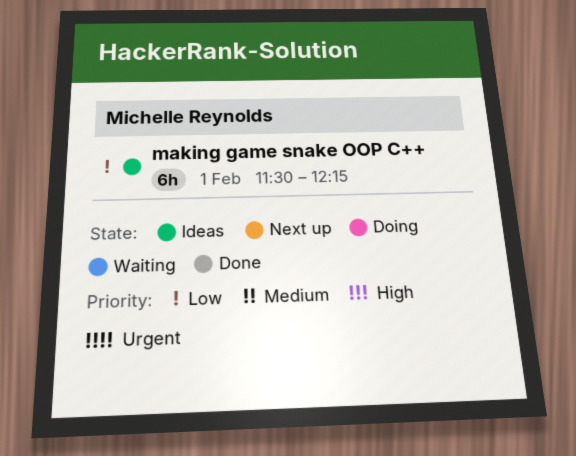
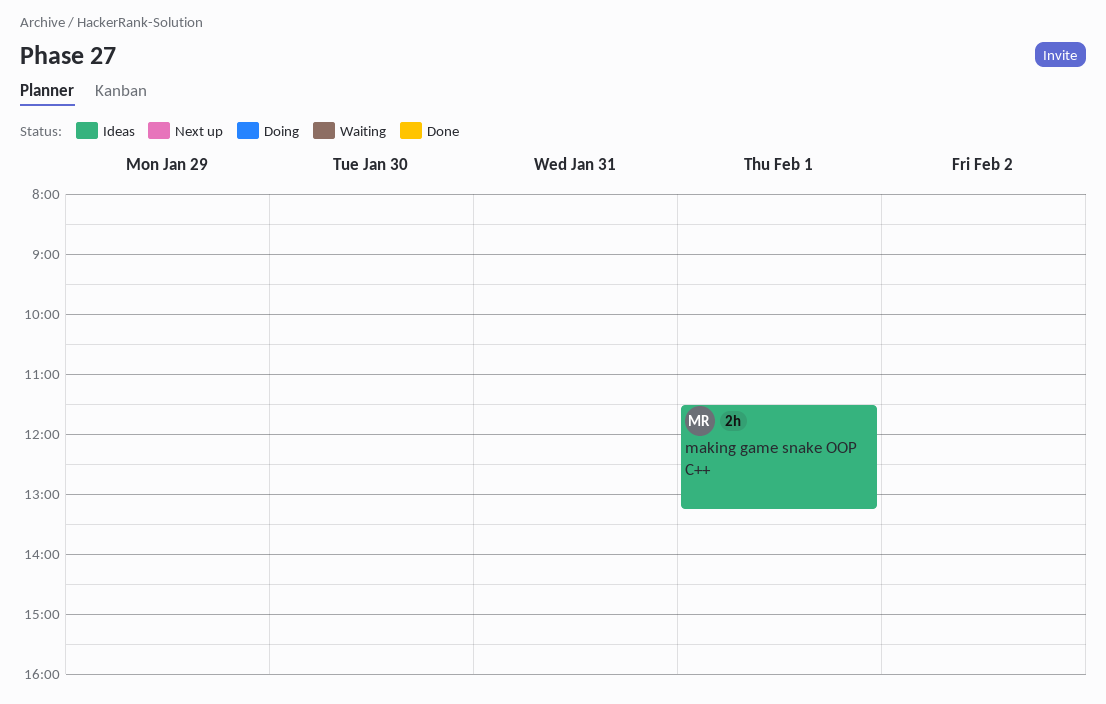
making game snake OOP C++, estimate: 6h -> 2h
making game snake OOP C++, ends: 12:15 -> 13:15

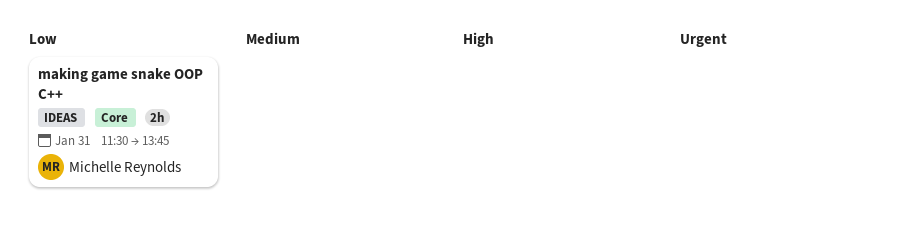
making game snake OOP C++, day: Feb 1 -> Jan 31
making game snake OOP C++, ends: 13:15 -> 13:45

